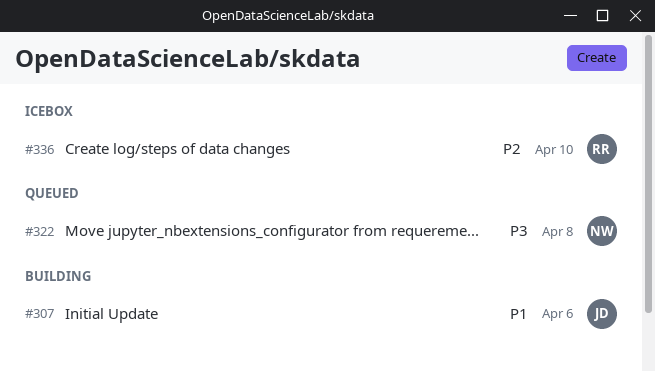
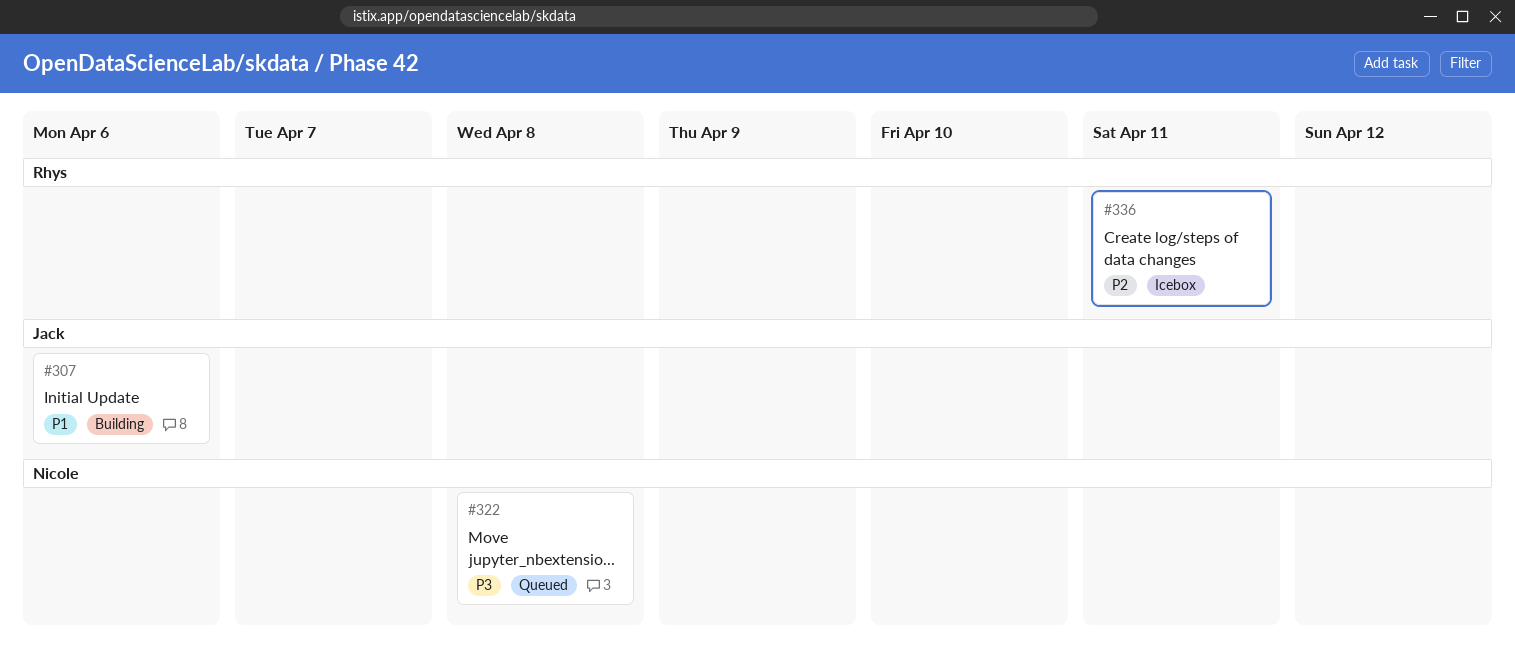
#336, due: Apr 10 -> Apr 11

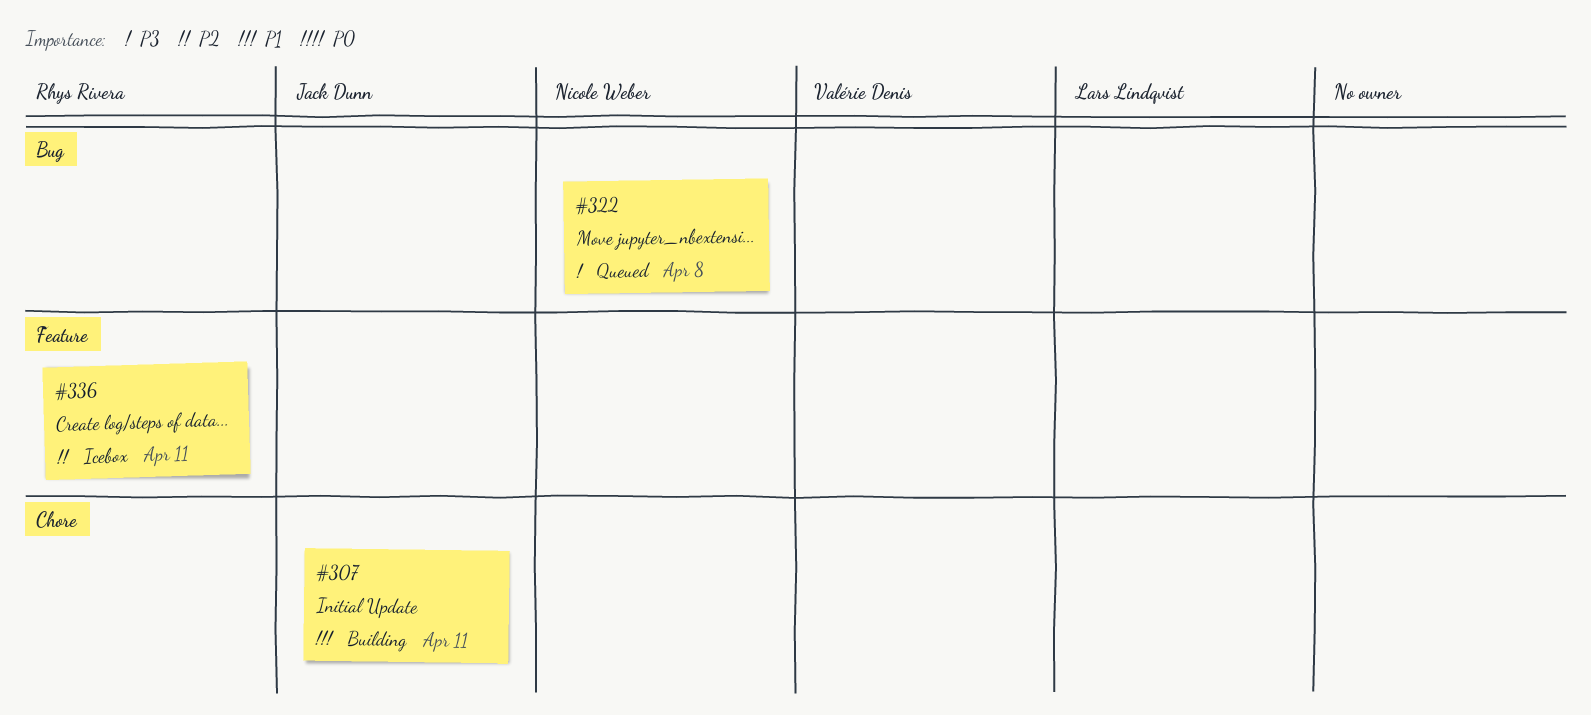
#307, due: Apr 6 -> Apr 11

